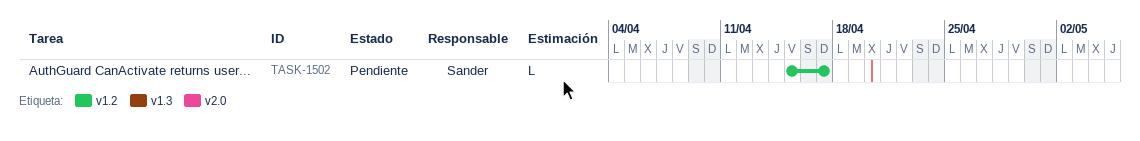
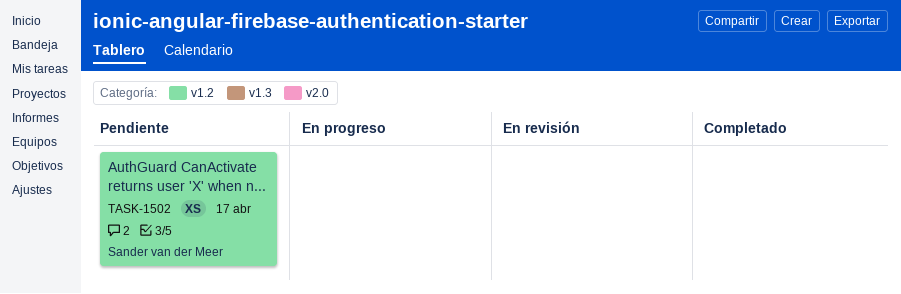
TASK-1502, estimate: L -> XS

